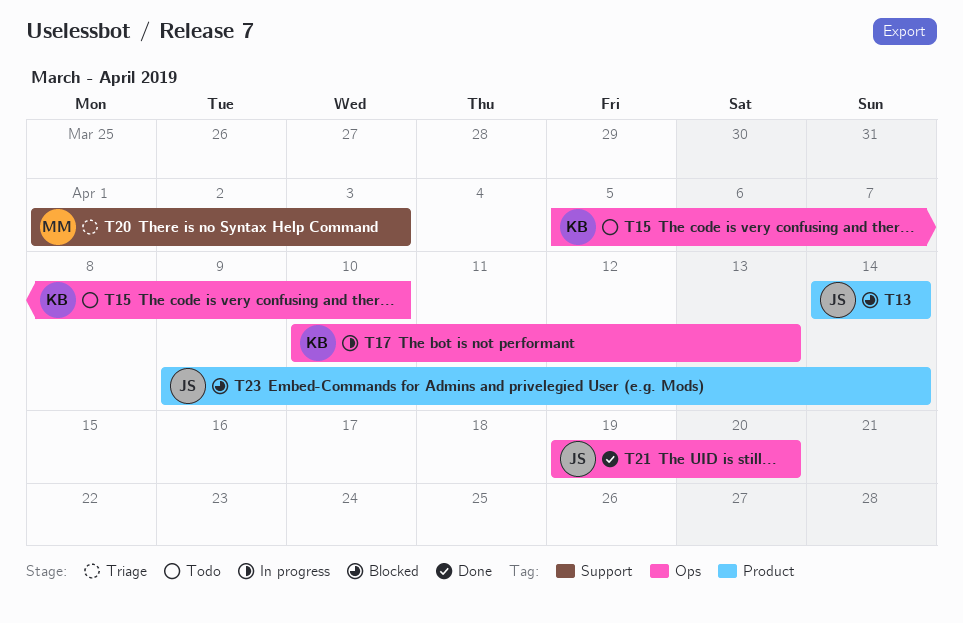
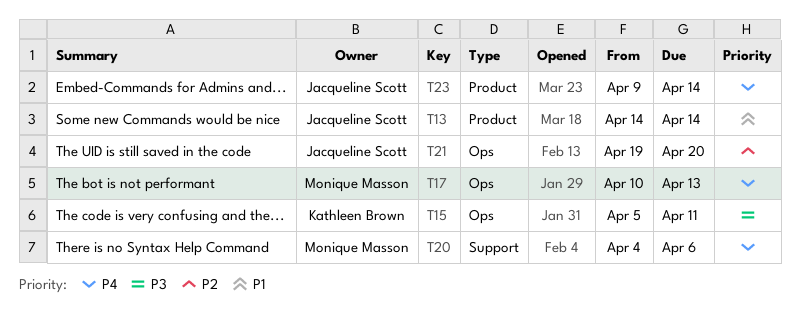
T15, due: Apr 10 -> Apr 11
T17, owner: Kathleen Brown -> Monique Masson
T20, start: Apr 1 -> Apr 4
T20, due: Apr 3 -> Apr 6

